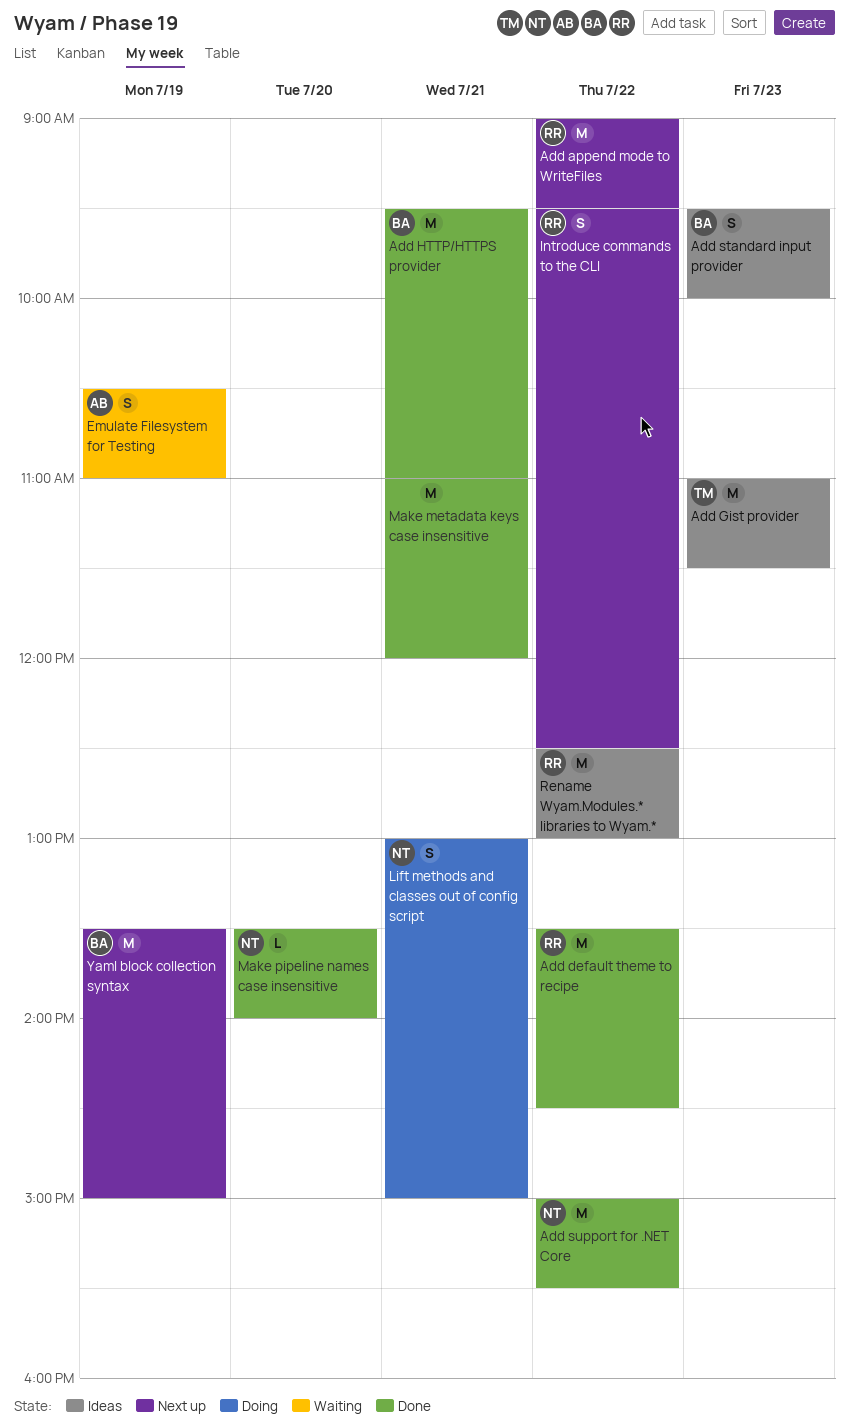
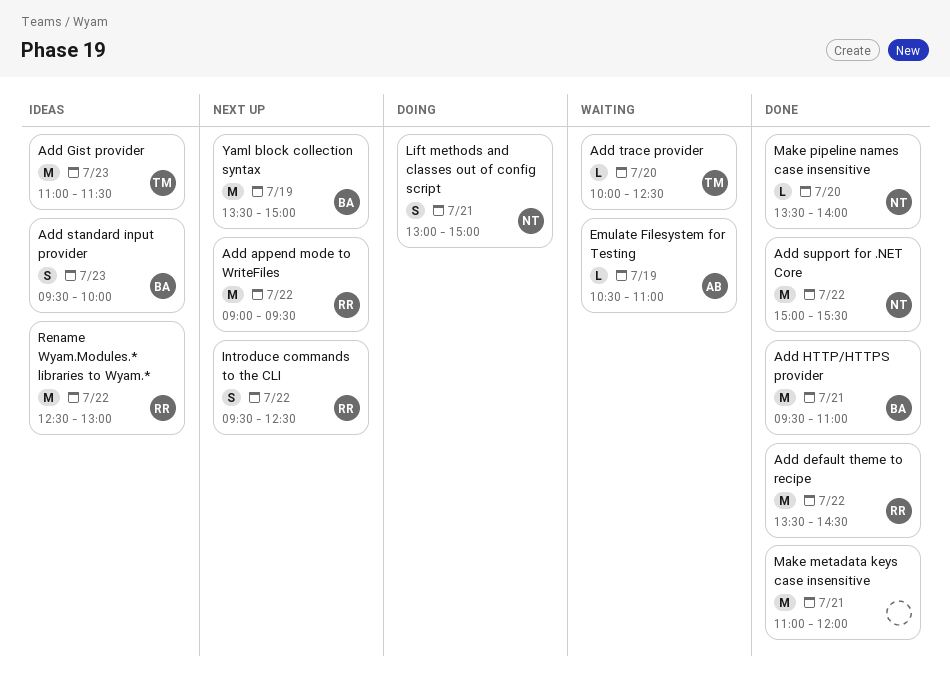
Add trace provider: none -> present
Emulate Filesystem for Testing, estimate: S -> L

